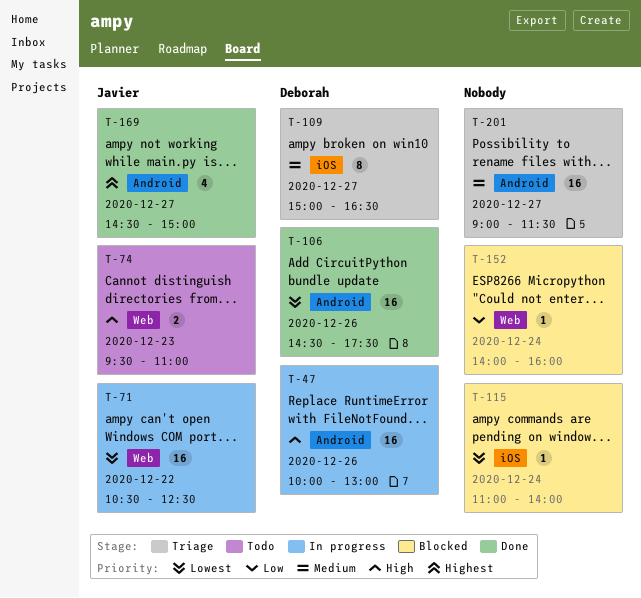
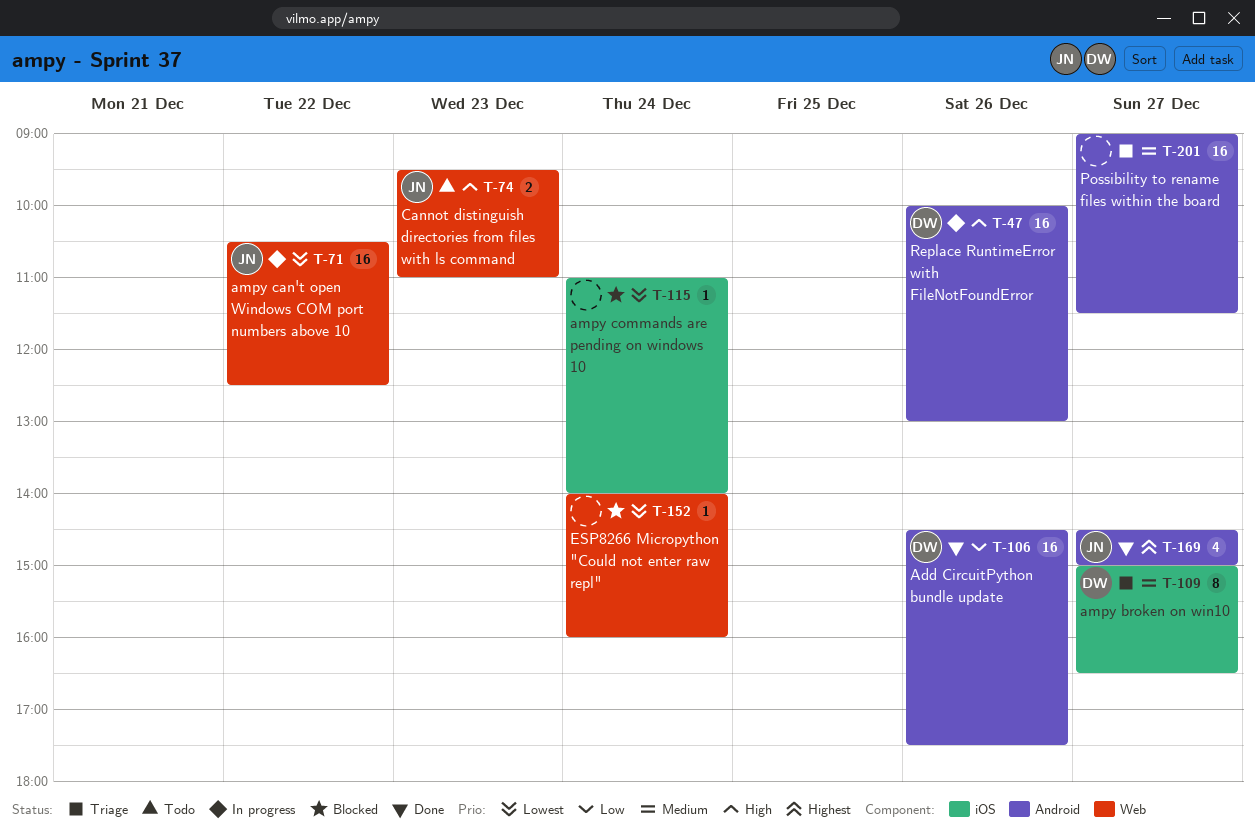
T-106, priority: Lowest -> Low
T-152, priority: Low -> Lowest

